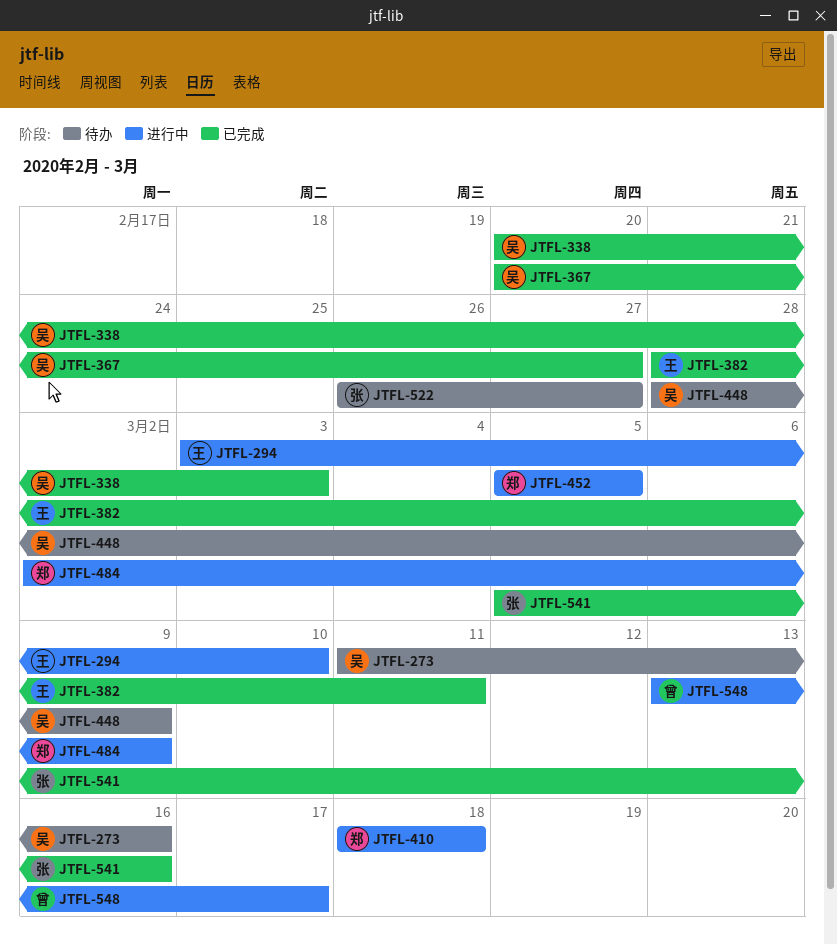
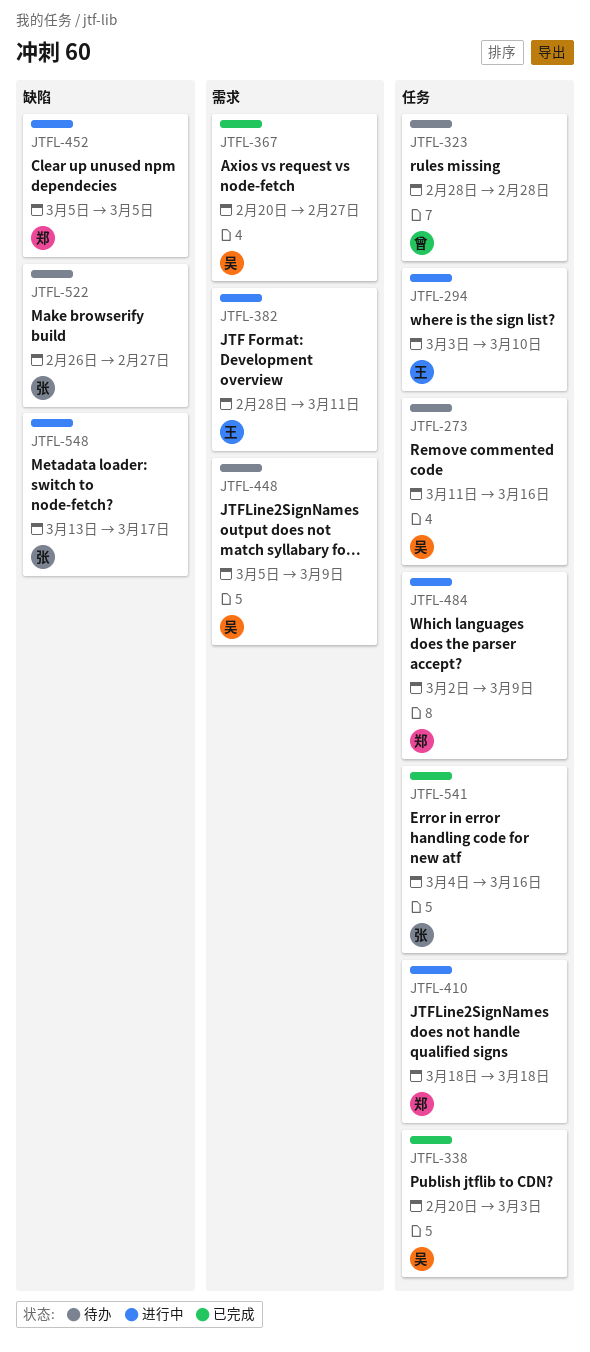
JTFL-323: none -> present
JTFL-382, status: 已完成 -> 进行中
JTFL-448, start: Feb 28 -> Mar 5
JTFL-541, start: Mar 5 -> Mar 4
JTFL-548, owner: 曾 -> 张

